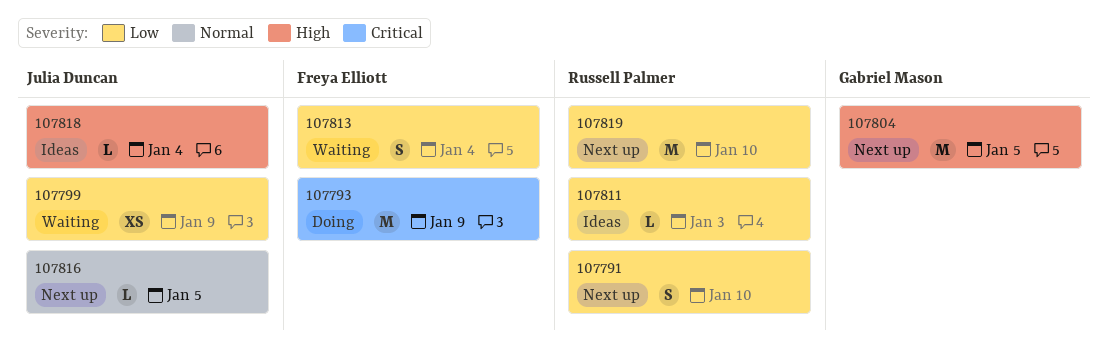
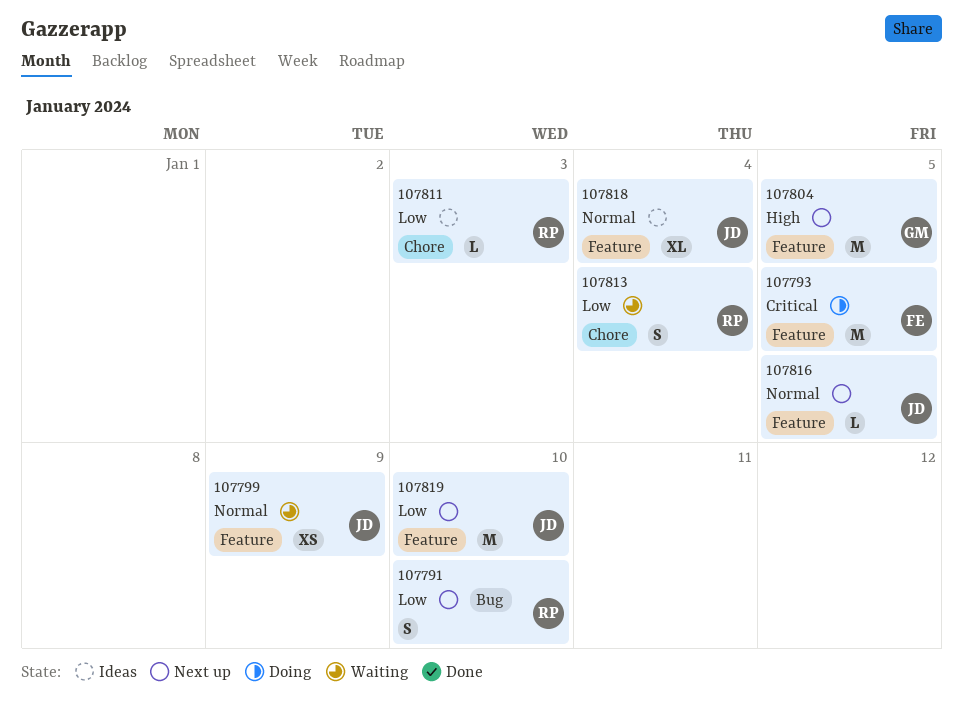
107793, due: Jan 9 -> Jan 5
107799, priority: Low -> Normal
107813, owner: Freya Elliott -> Russell Palmer
107818, priority: High -> Normal
107818, estimate: L -> XL
107819, owner: Russell Palmer -> Julia Duncan

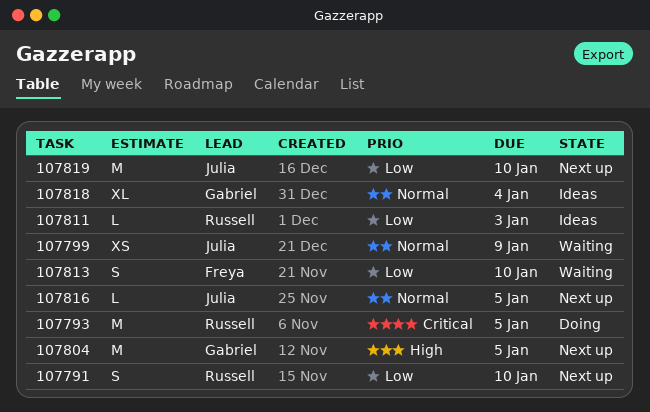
107793, owner: Freya -> Russell
107813, owner: Russell -> Freya
107813, due: Jan 4 -> Jan 10
107818, owner: Julia -> Gabriel

